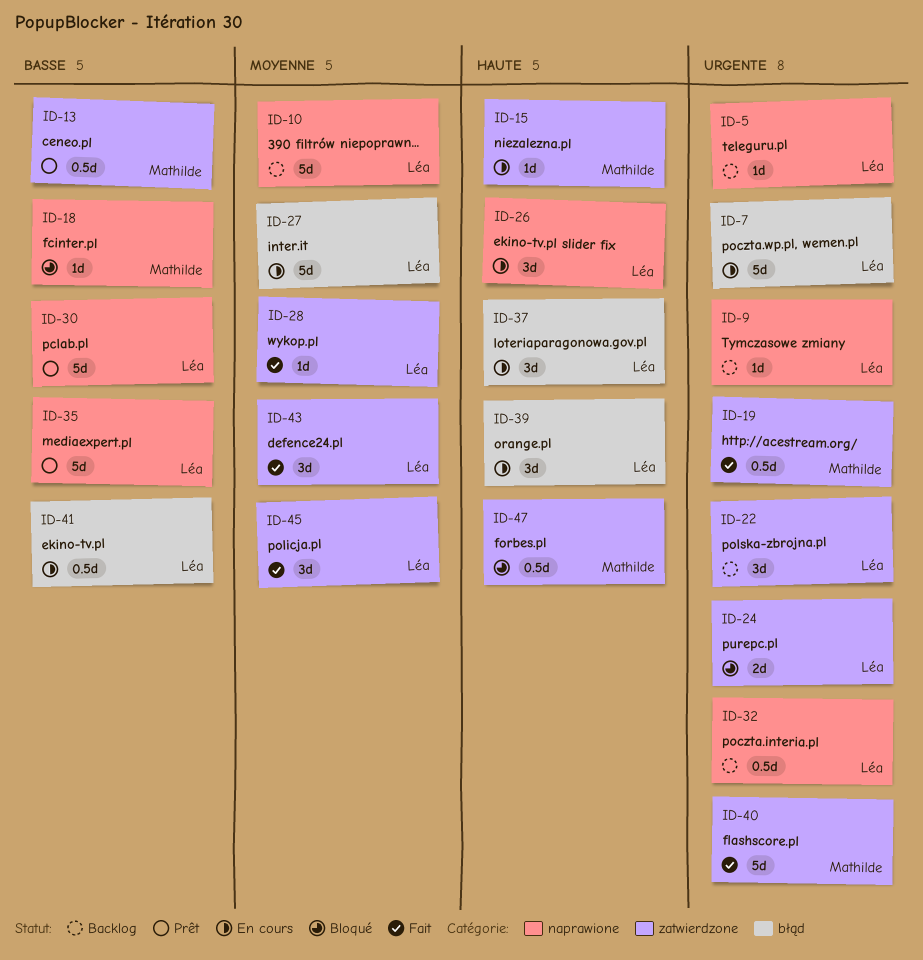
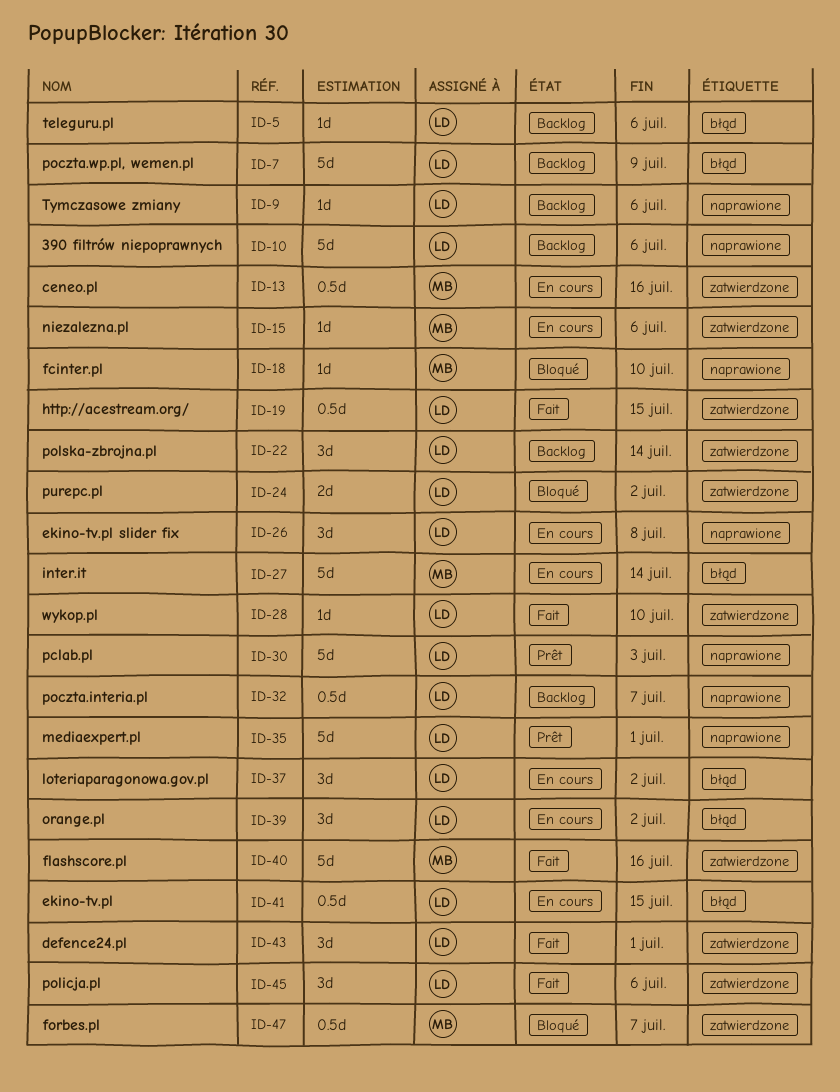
ID-5, label: naprawione -> błąd
ID-7, status: En cours -> Backlog
ID-13, status: Prêt -> En cours
ID-19, owner: Mathilde -> Léa
ID-27, owner: Léa -> Mathilde

